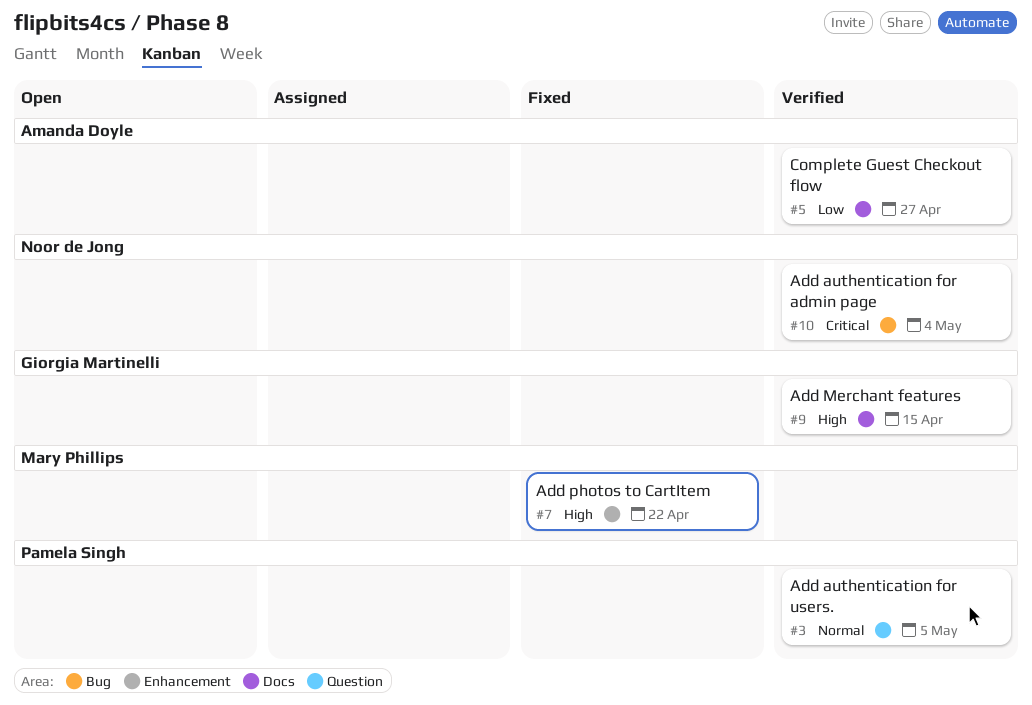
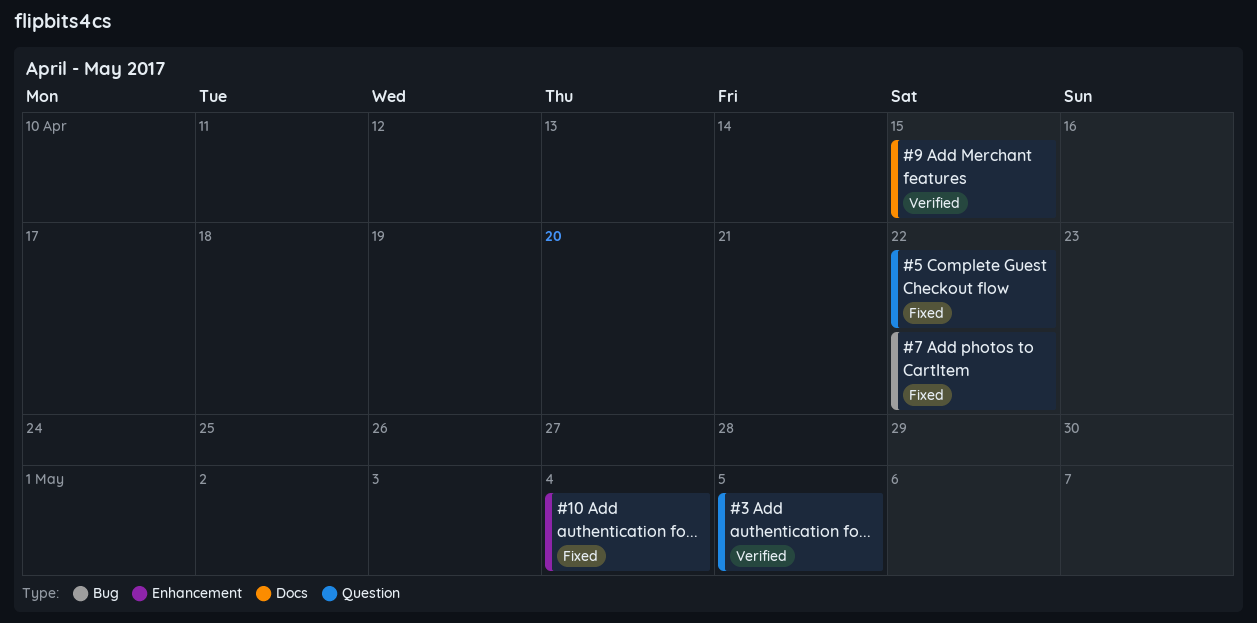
#5, status: Verified -> Fixed
#5, label: Docs -> Question
#5, due: Apr 27 -> Apr 22
#7, label: Enhancement -> Bug
#10, status: Verified -> Fixed
#10, label: Bug -> Enhancement

